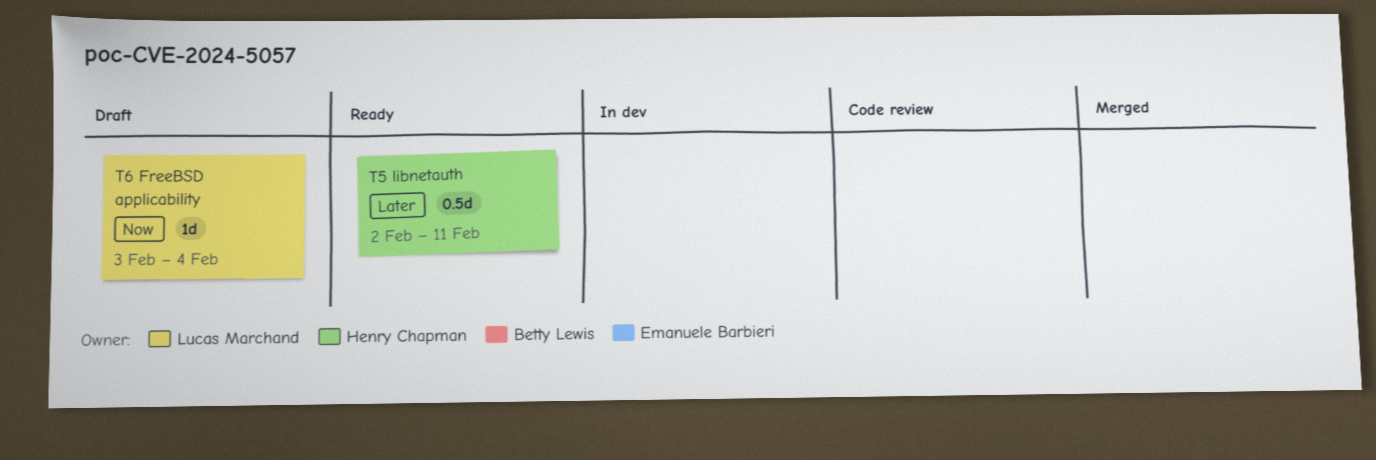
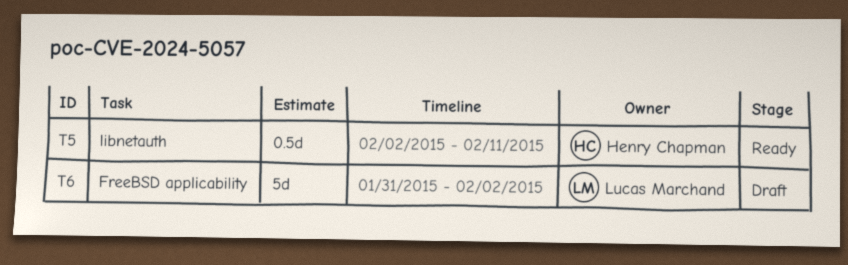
T6, estimate: 1d -> 5d
T6, start: Feb 3 -> Jan 31
T6, due: Feb 4 -> Feb 2

